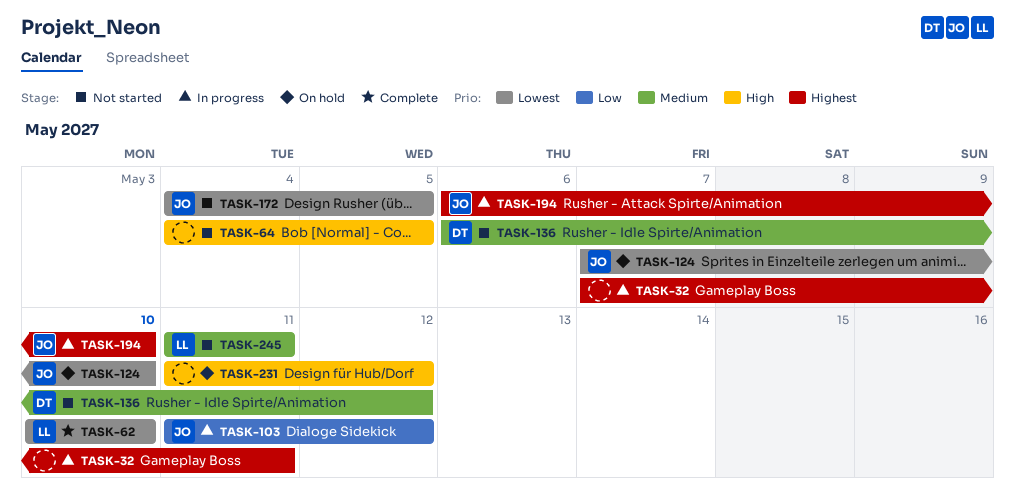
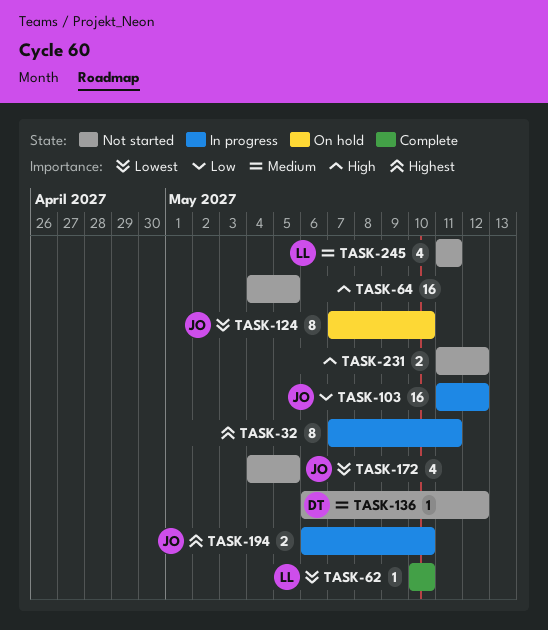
TASK-231, status: On hold -> Not started

